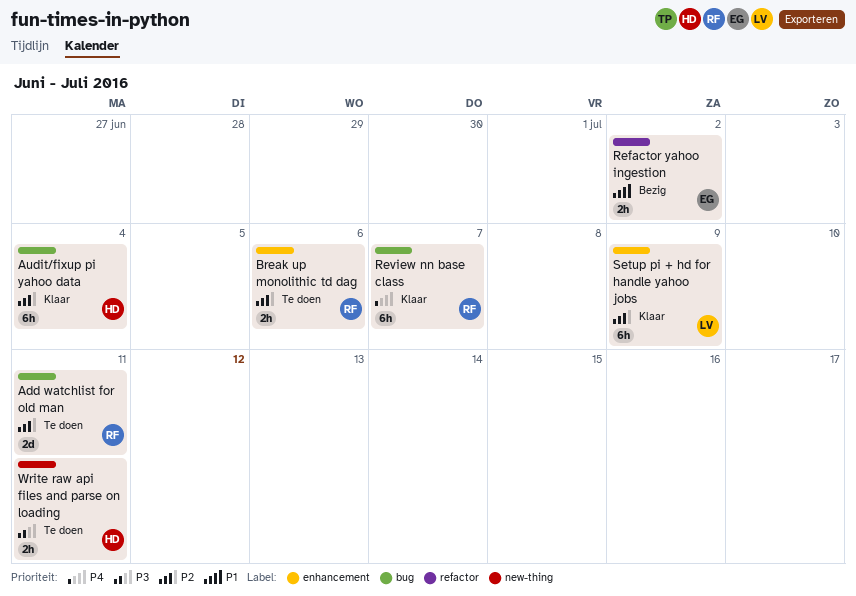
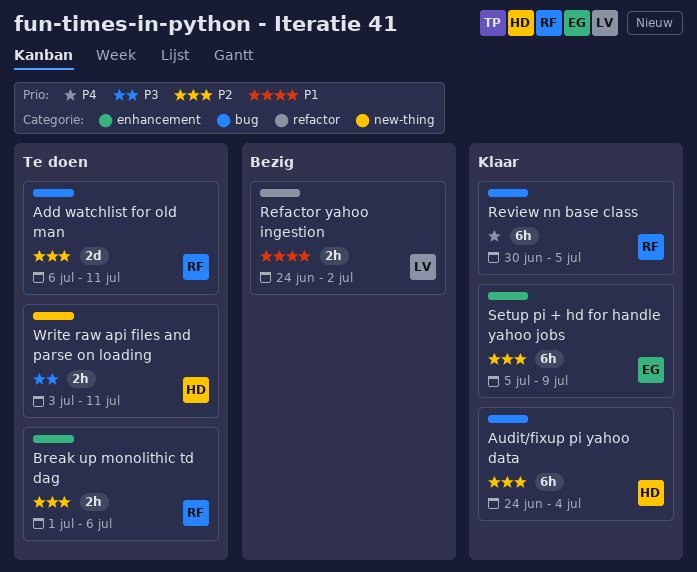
Refactor yahoo ingestion, owner: EG -> LV
Review nn base class, due: Jul 7 -> Jul 5
Setup pi + hd for handle yahoo jobs, owner: LV -> EG

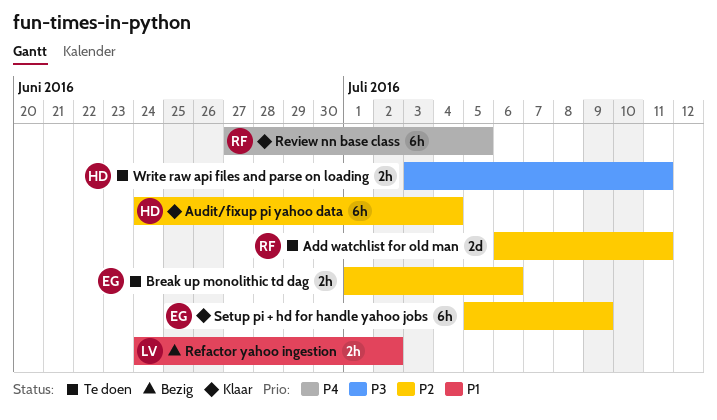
Break up monolithic td dag, owner: RF -> EG
Review nn base class, start: Jun 30 -> Jun 27

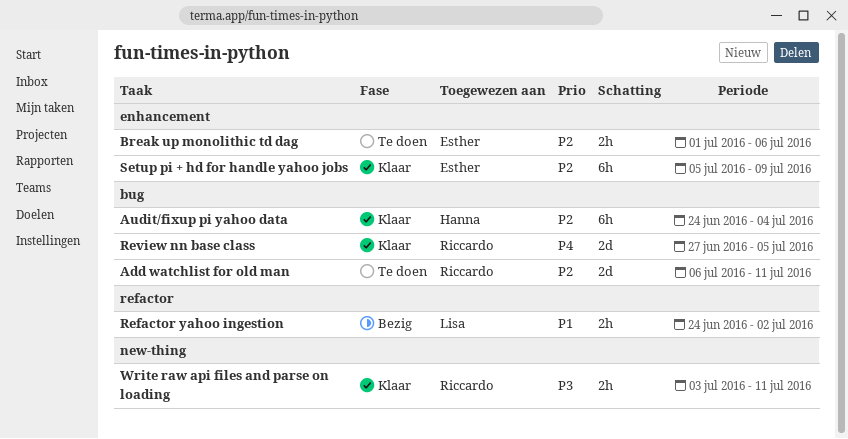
Review nn base class, estimate: 6h -> 2d
Write raw api files and parse on loading, status: Te doen -> Klaar
Write raw api files and parse on loading, owner: Hanna -> Riccardo

